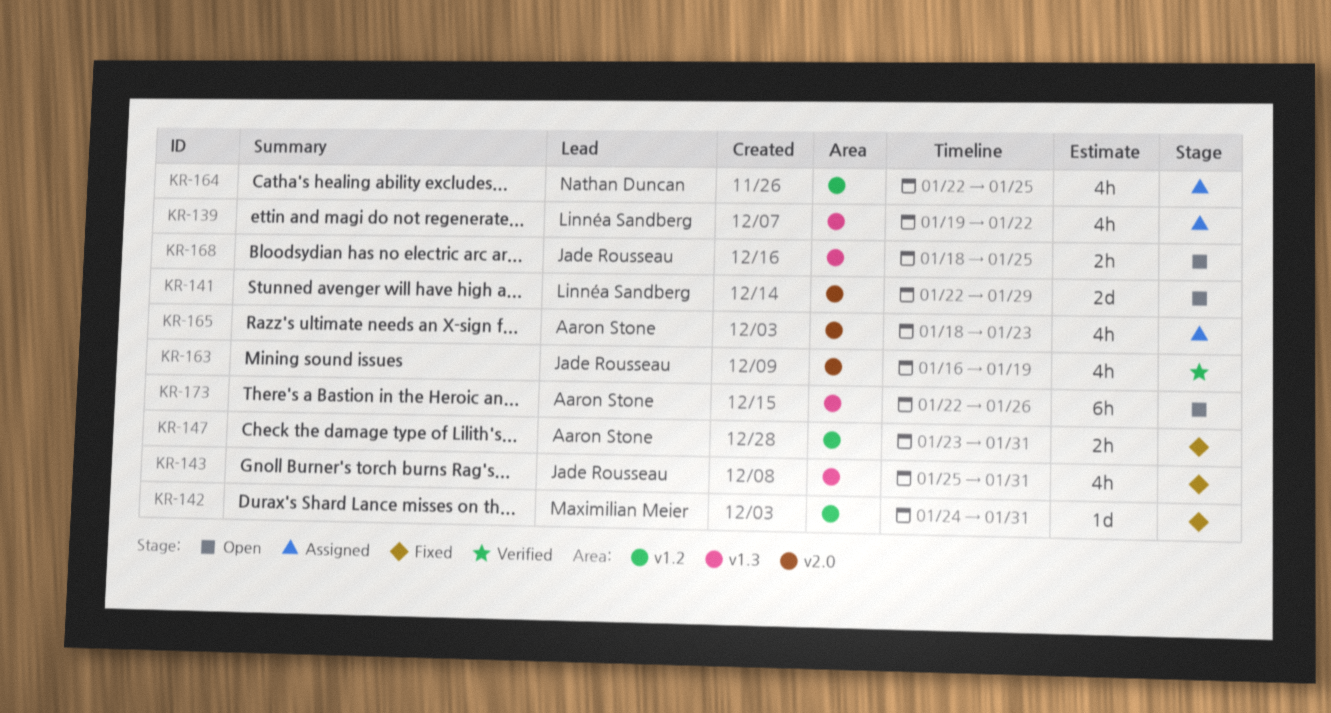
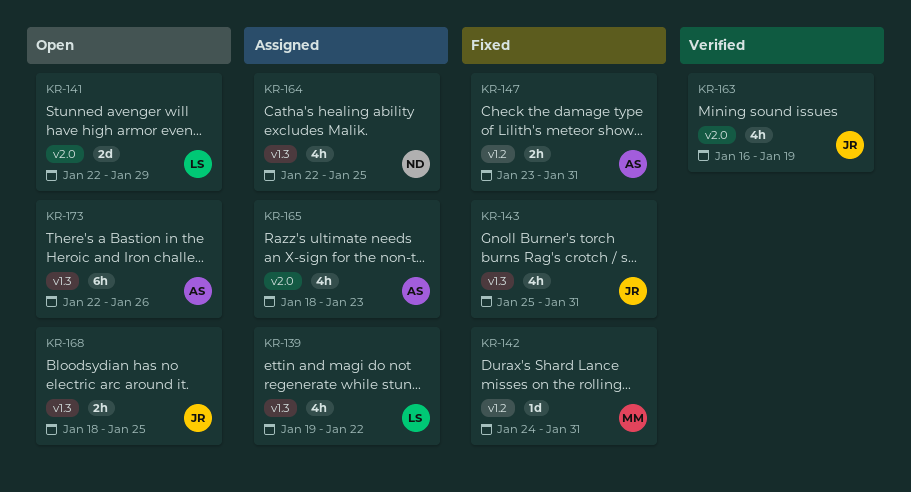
KR-164, label: v1.2 -> v1.3

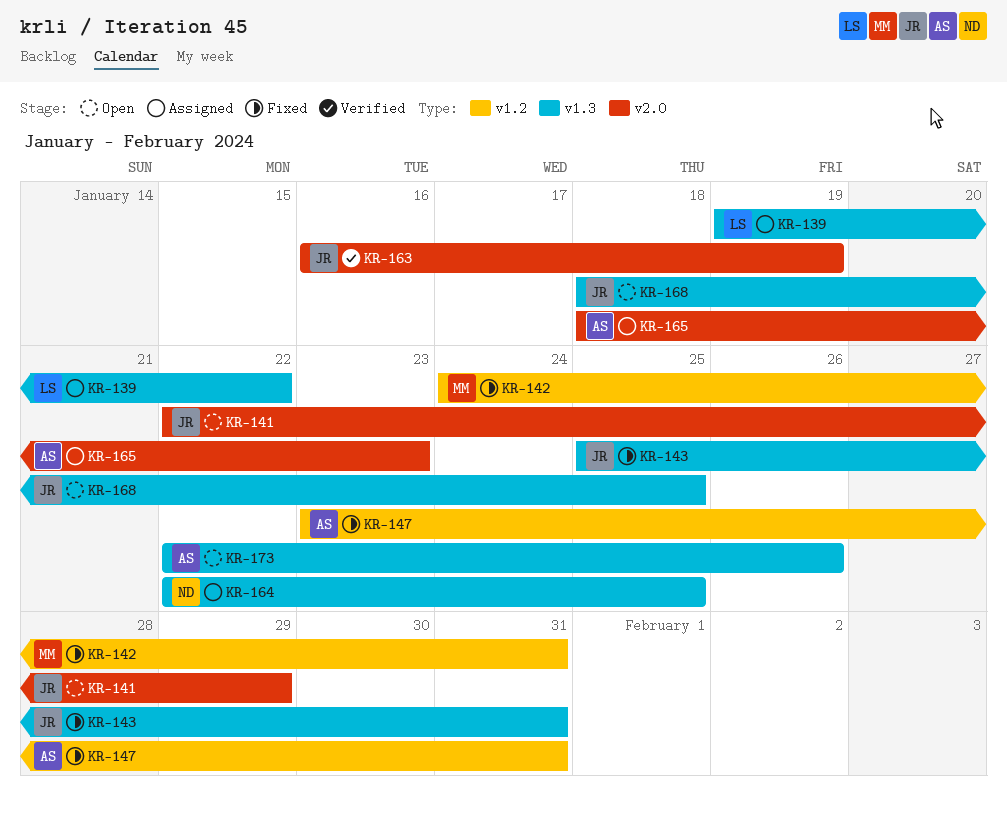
KR-141, owner: LS -> JR

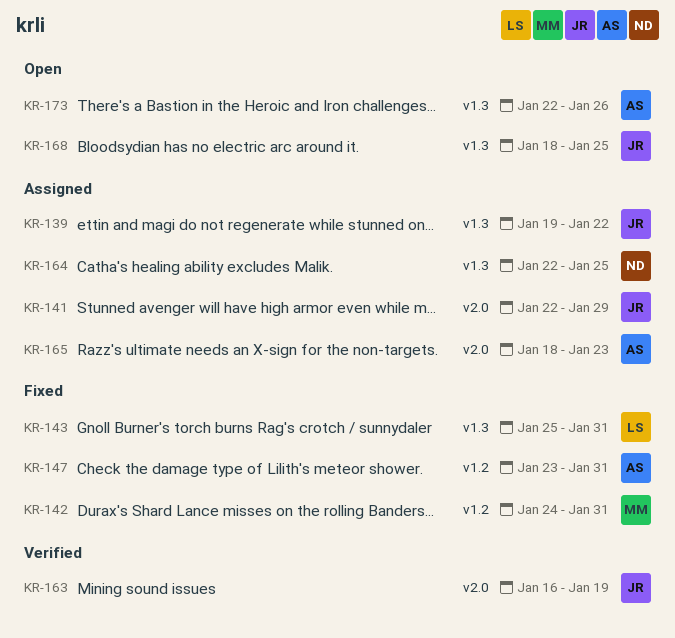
KR-139, owner: LS -> JR
KR-141, status: Open -> Assigned
KR-143, owner: JR -> LS

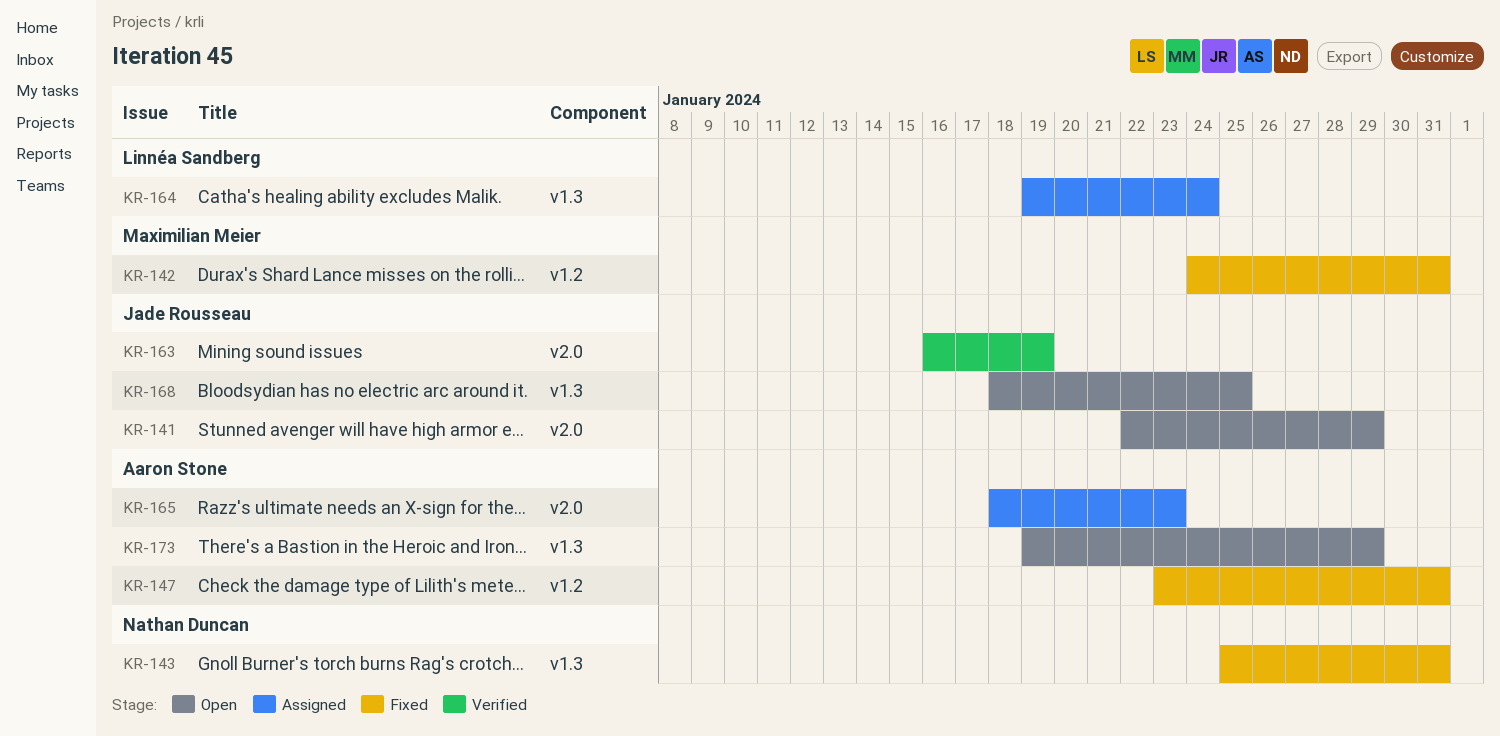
KR-139: present -> none
KR-141, status: Assigned -> Open
KR-143, owner: Linnéa Sandberg -> Nathan Duncan
KR-164, owner: Nathan Duncan -> Linnéa Sandberg
KR-164, start: Jan 22 -> Jan 19
KR-164, due: Jan 25 -> Jan 24
KR-173, start: Jan 22 -> Jan 19
KR-173, due: Jan 26 -> Jan 29

